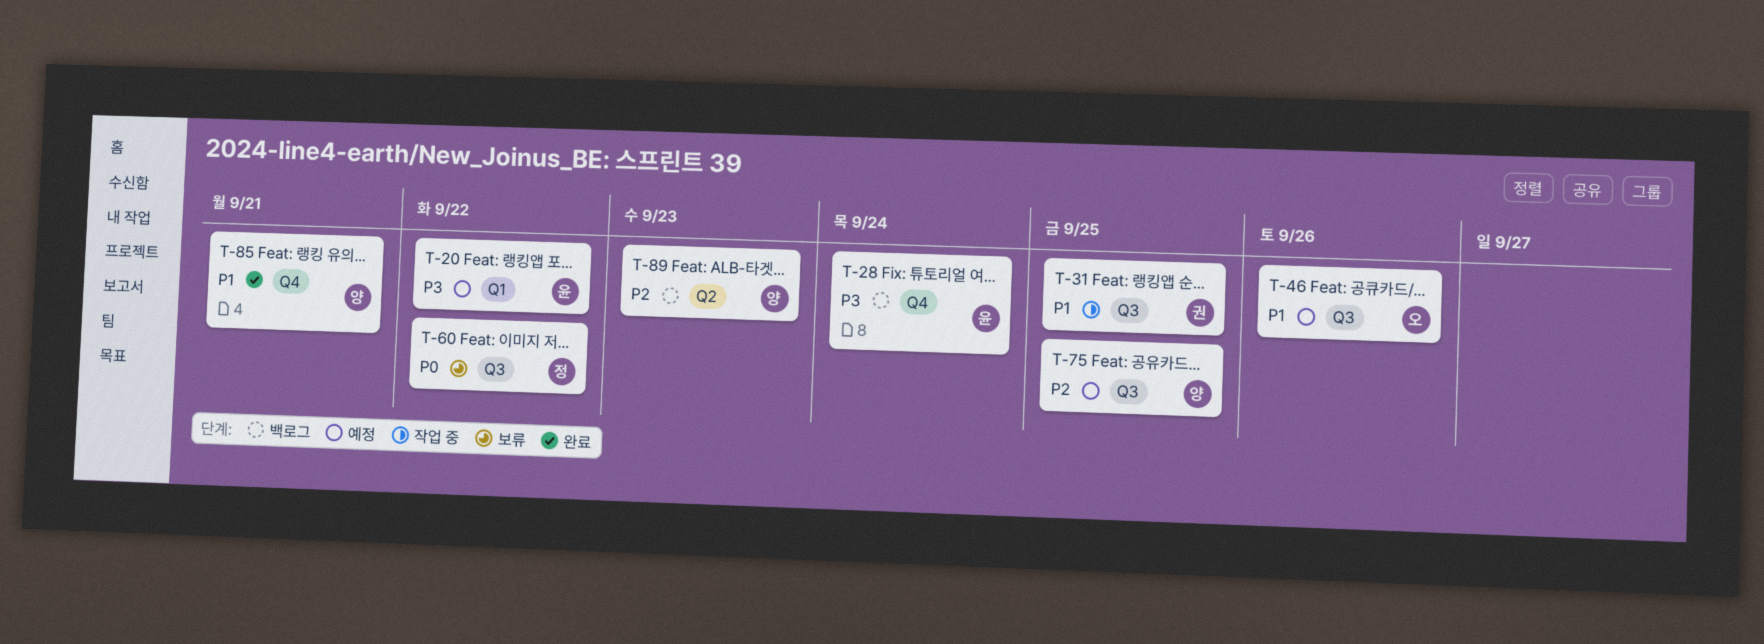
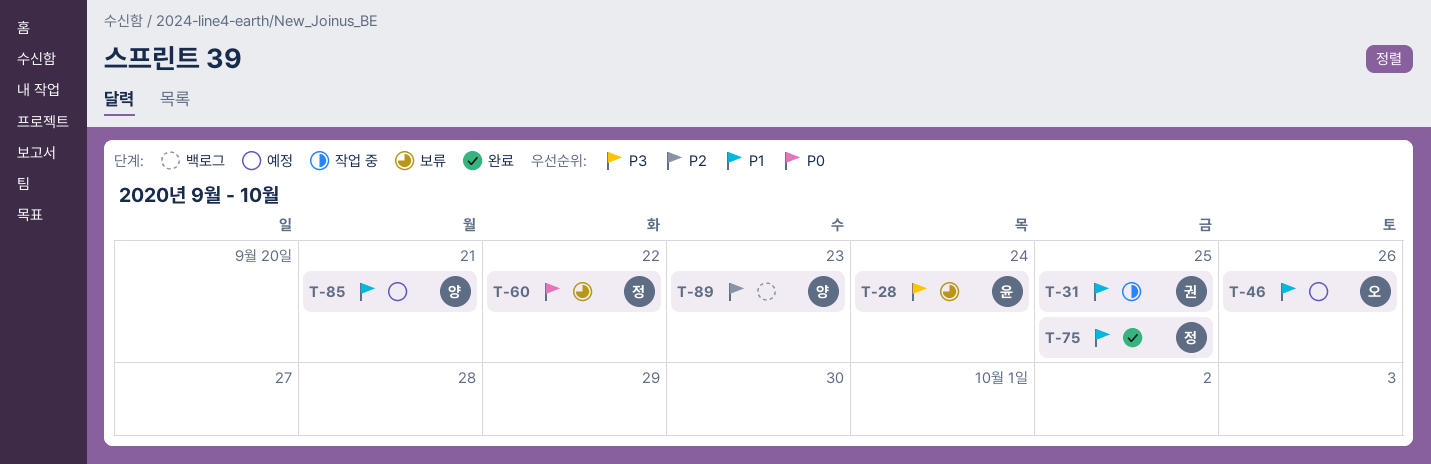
T-20: present -> none
T-28, status: 백로그 -> 보류
T-75, status: 예정 -> 완료
T-75, owner: 양 -> 정
T-75, priority: P2 -> P1
T-85, status: 완료 -> 예정

